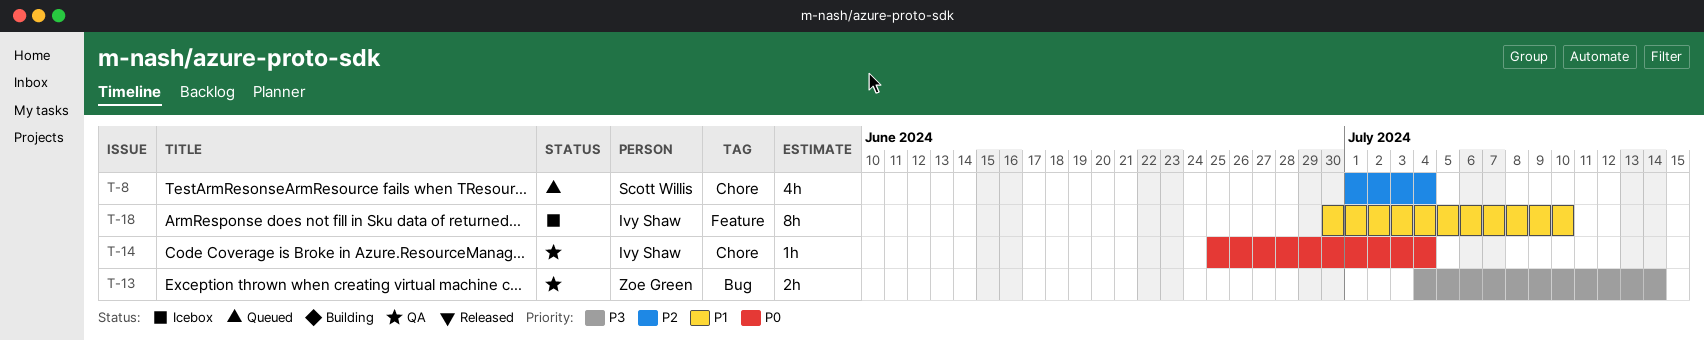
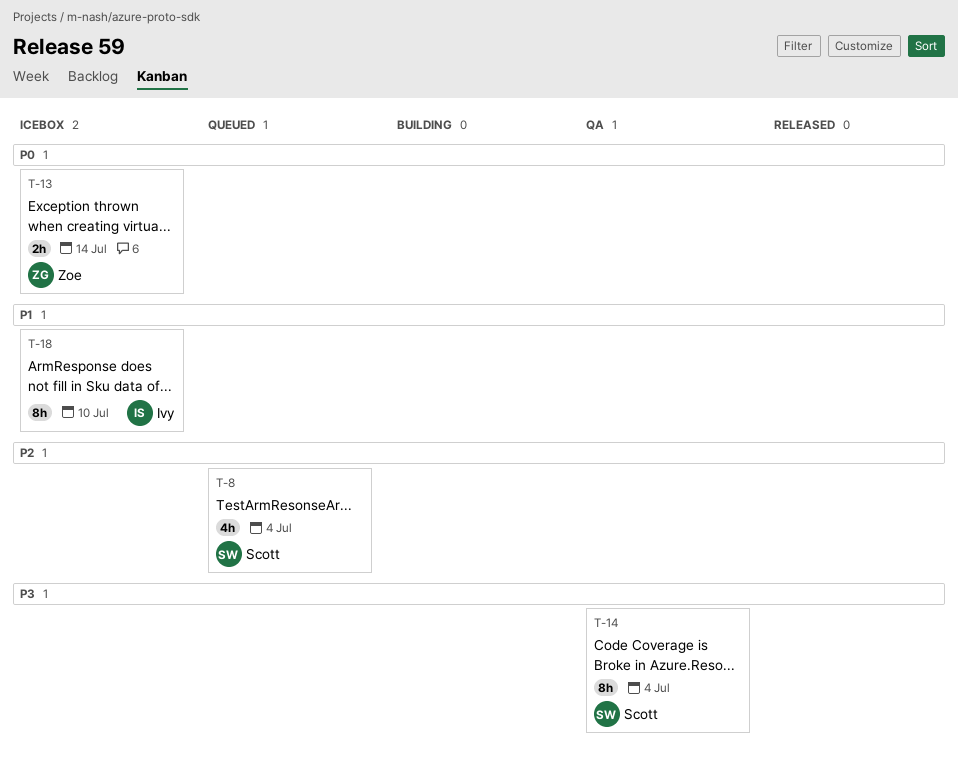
T-13, status: QA -> Icebox
T-13, priority: P3 -> P0
T-14, owner: Ivy Shaw -> Scott Willis
T-14, priority: P0 -> P3
T-14, estimate: 1h -> 8h

